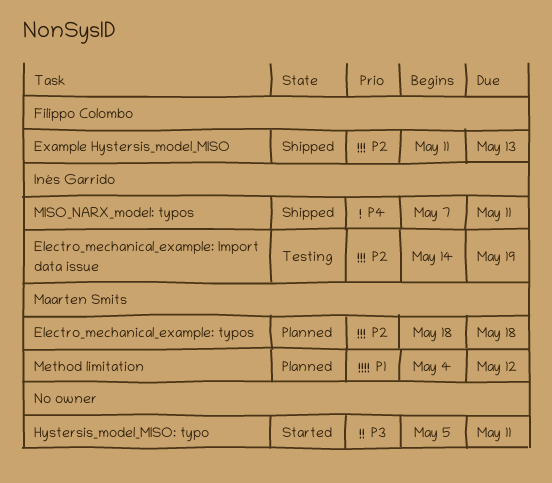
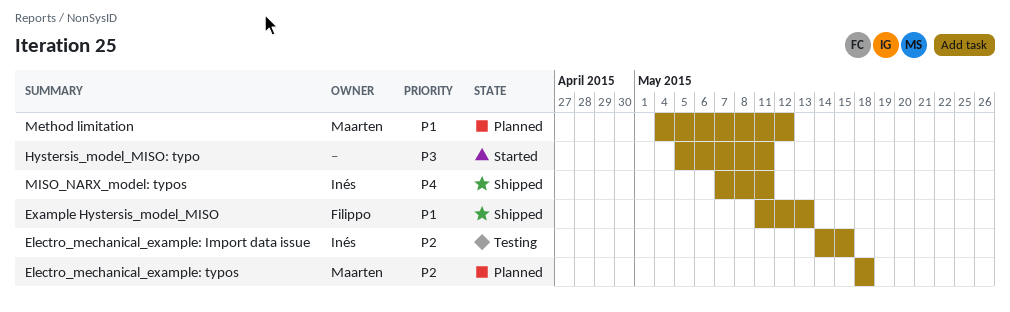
Electro_mechanical_example: Import data issue, due: May 19 -> May 15
Example Hystersis_model_MISO, priority: P2 -> P1

